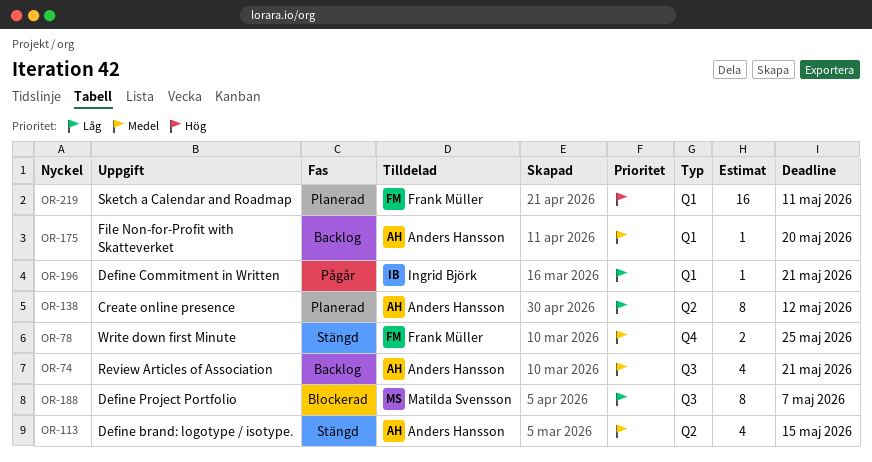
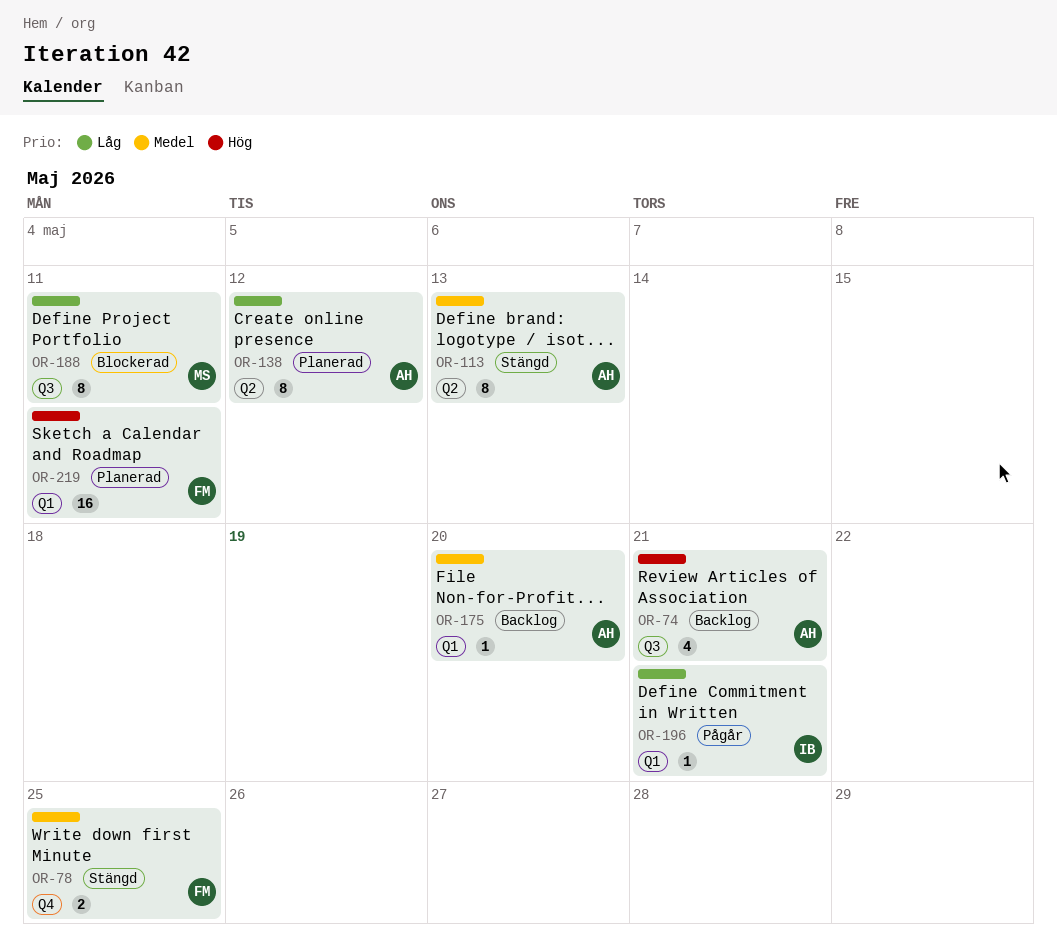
OR-74, priority: Medel -> Hög
OR-113, estimate: 4 -> 8
OR-113, due: May 15 -> May 13
OR-188, due: May 7 -> May 11

